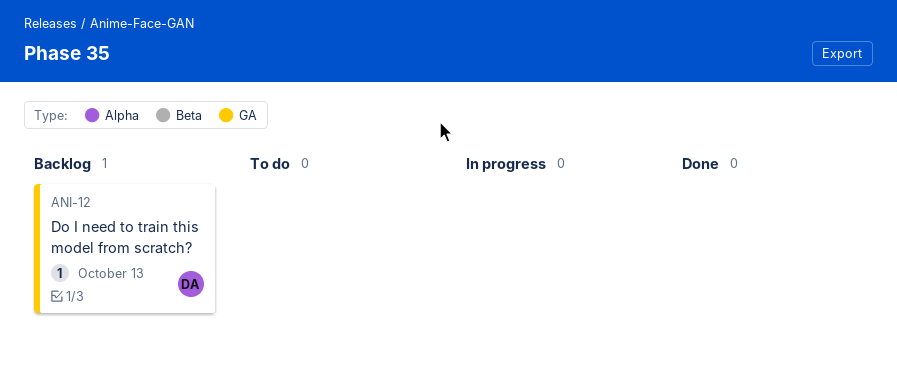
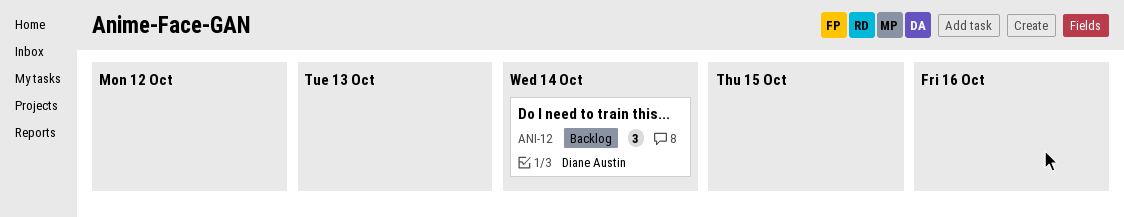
ANI-12, estimate: 1 -> 3
ANI-12, due: Oct 13 -> Oct 14

